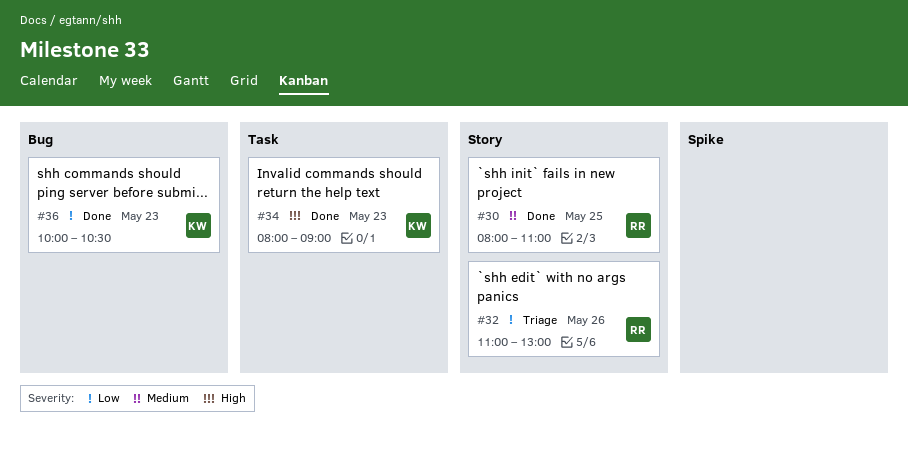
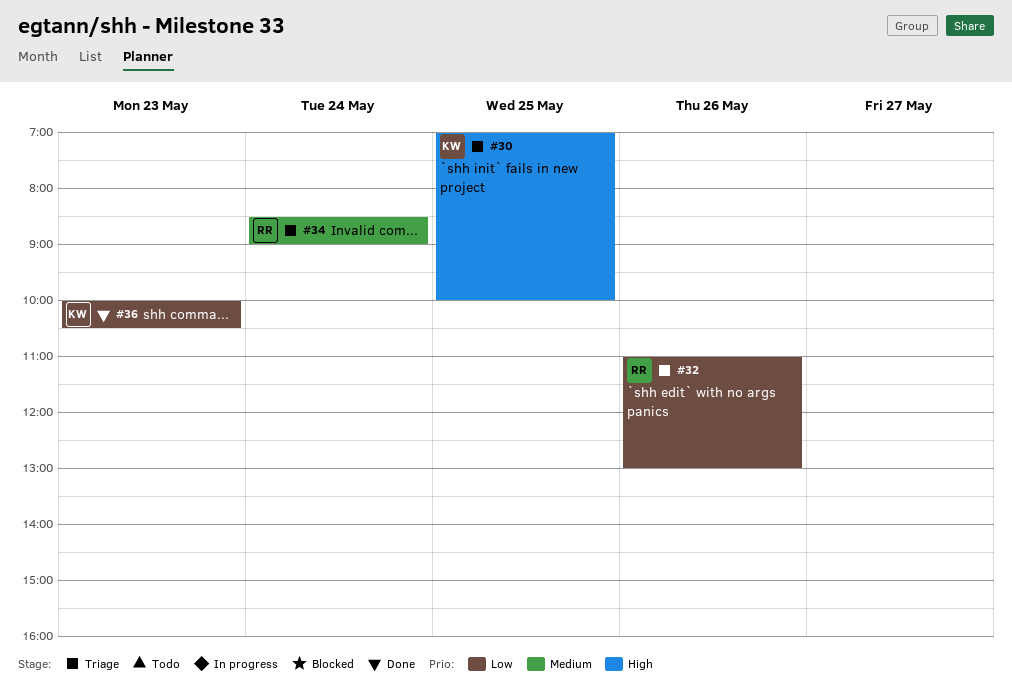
#30, status: Done -> Triage
#30, owner: RR -> KW
#30, priority: Medium -> High
#30, begins: 08:00 -> 07:00
#30, ends: 11:00 -> 10:00
#34, status: Done -> Triage
#34, owner: KW -> RR
#34, priority: High -> Medium
#34, day: May 23 -> May 24
#34, begins: 08:00 -> 08:30

